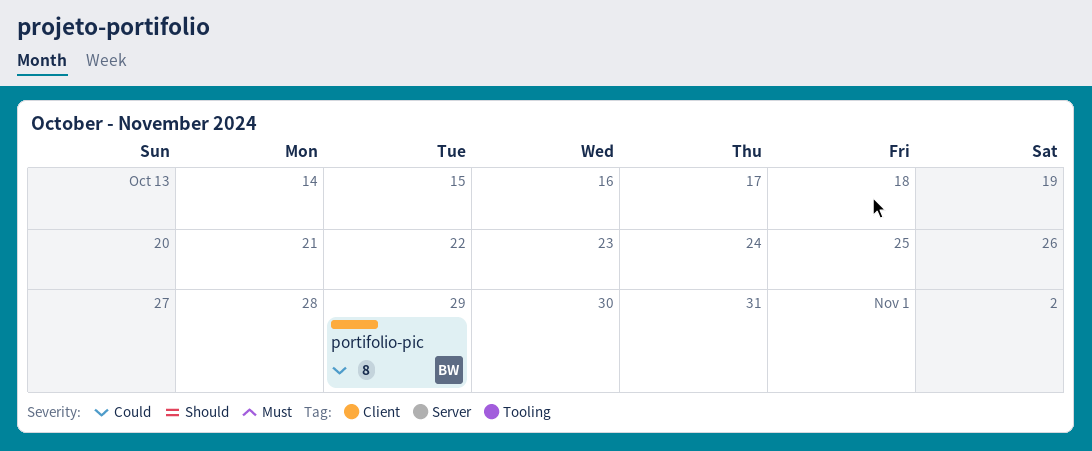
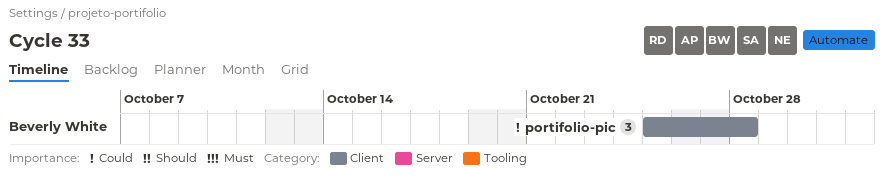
portifolio-pic, estimate: 8 -> 3
portifolio-pic, due: Oct 29 -> Oct 28

